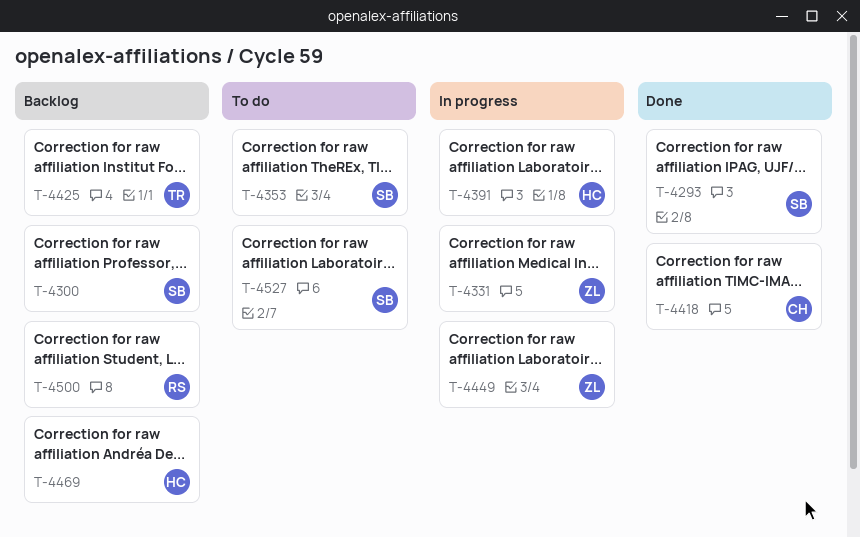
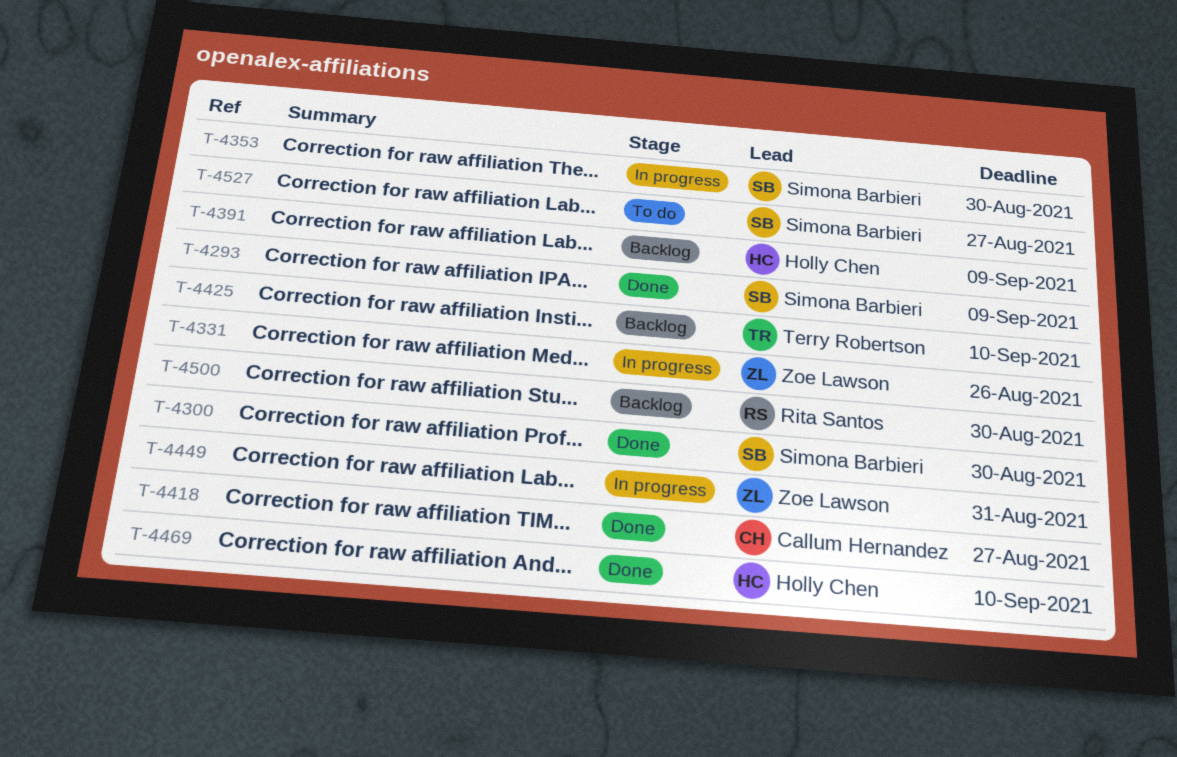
T-4300, status: Backlog -> Done
T-4353, status: To do -> In progress
T-4391, status: In progress -> Backlog
T-4469, status: Backlog -> Done

